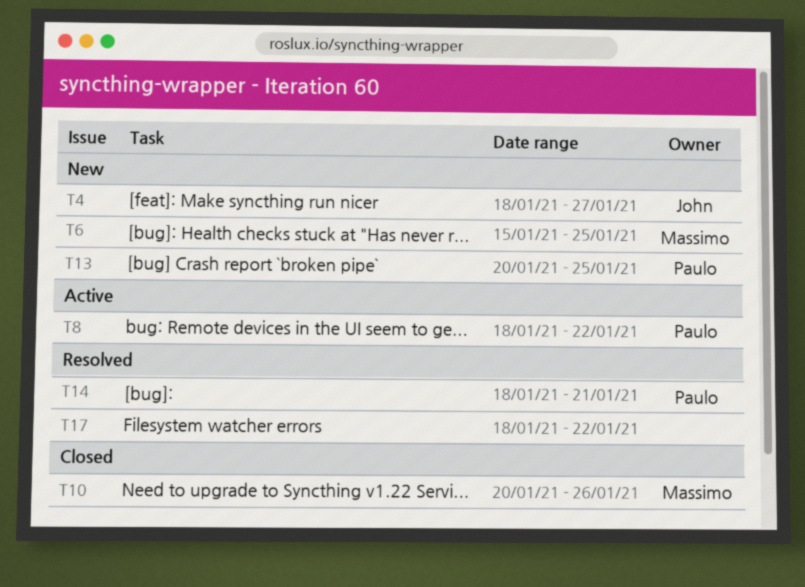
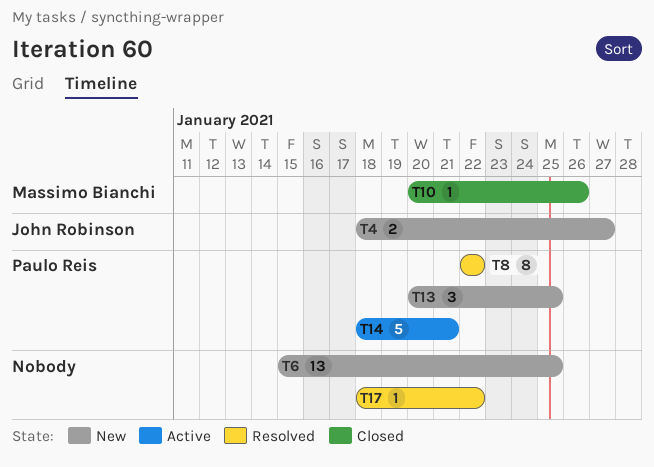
T6, owner: Massimo Bianchi -> none
T8, status: Active -> Resolved
T8, start: Jan 18 -> Jan 22
T14, status: Resolved -> Active

